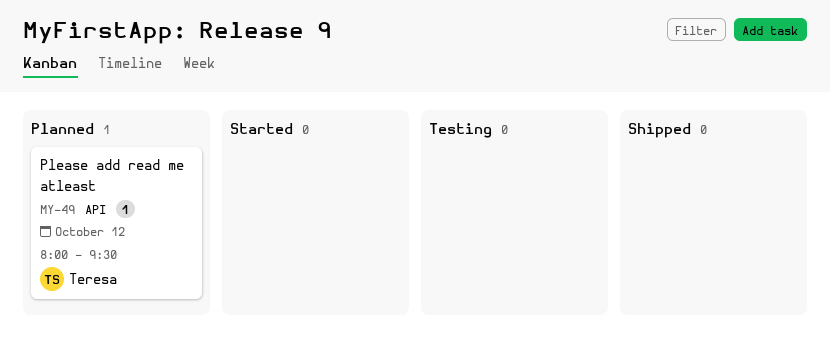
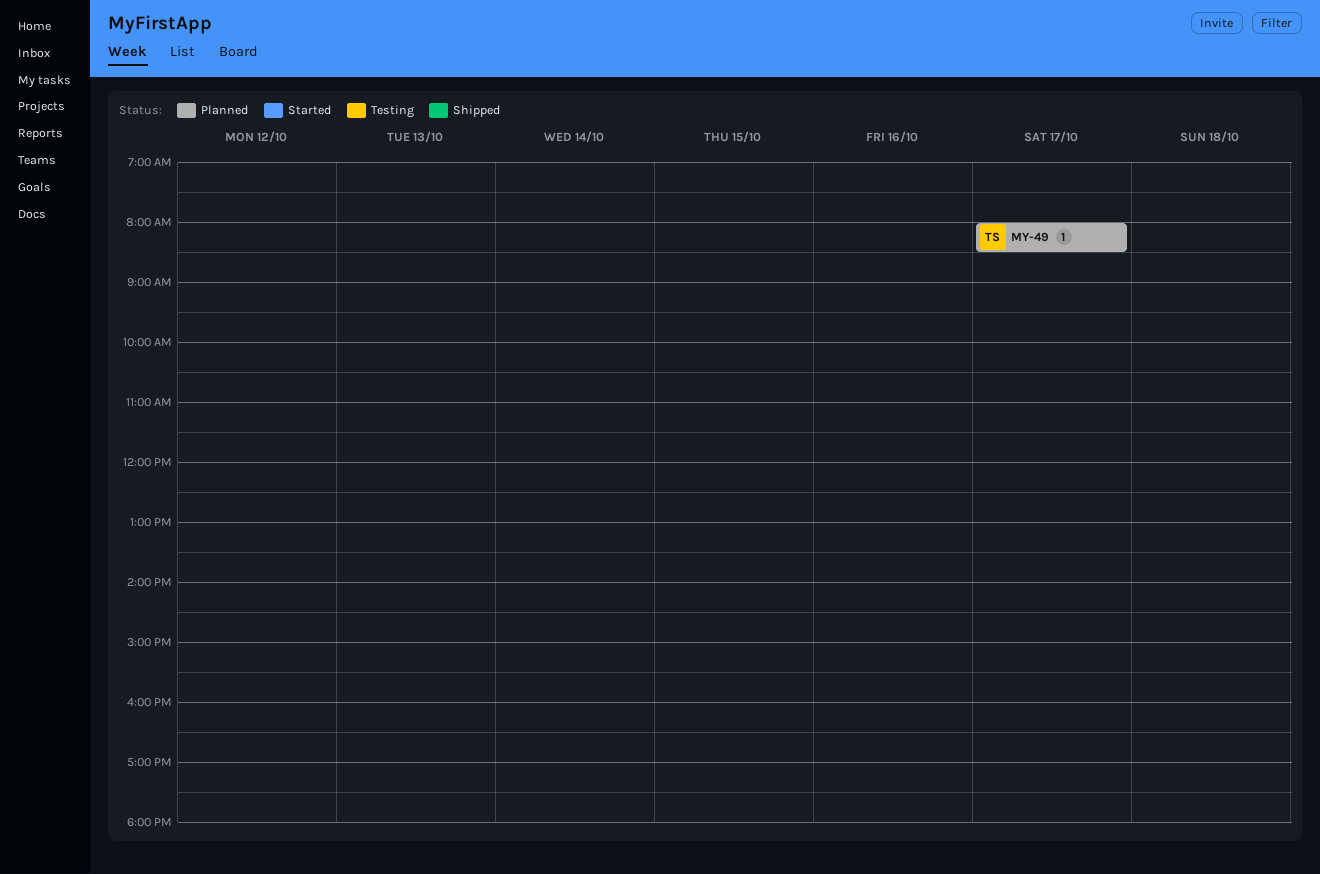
MY-49, day: Oct 12 -> Oct 17
MY-49, ends: 09:30 -> 08:30

